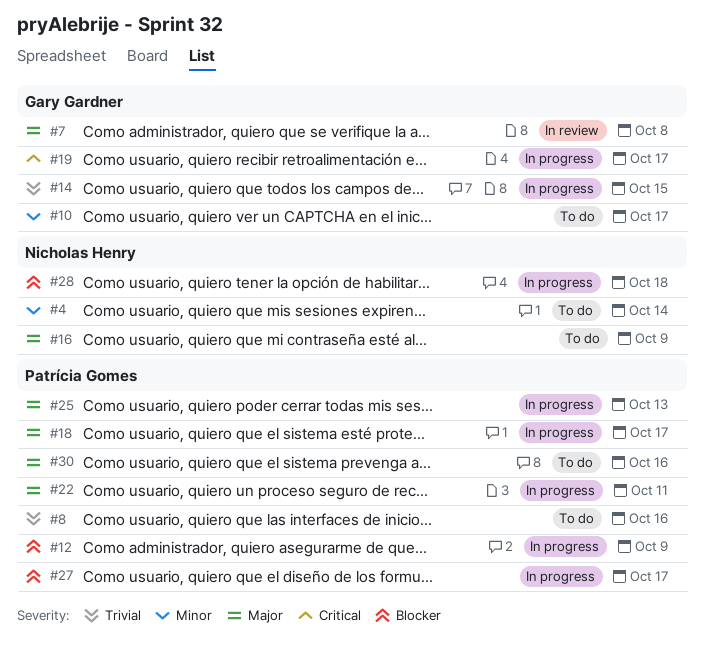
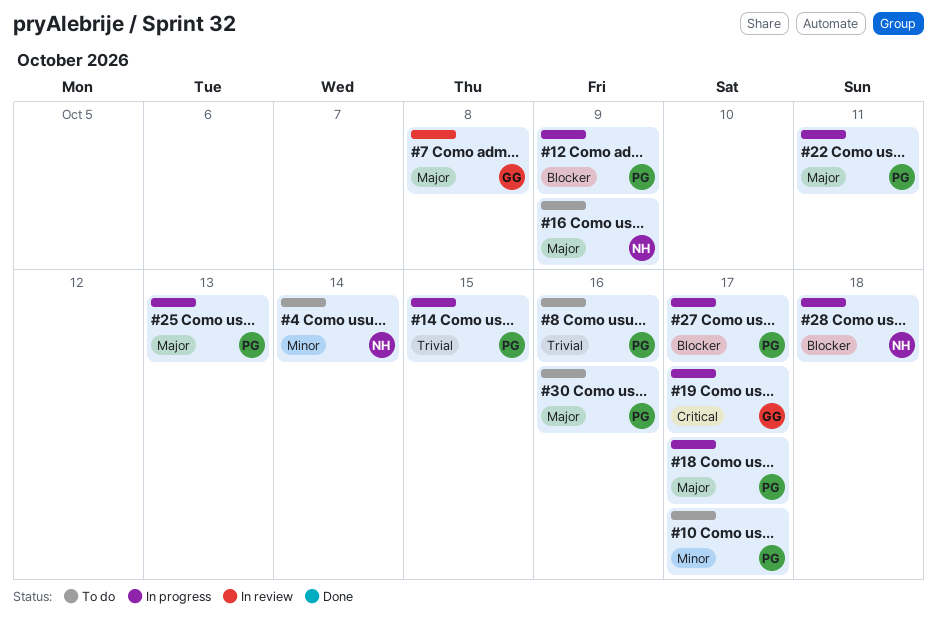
#10, owner: Gary Gardner -> Patrícia Gomes
#14, owner: Gary Gardner -> Patrícia Gomes

